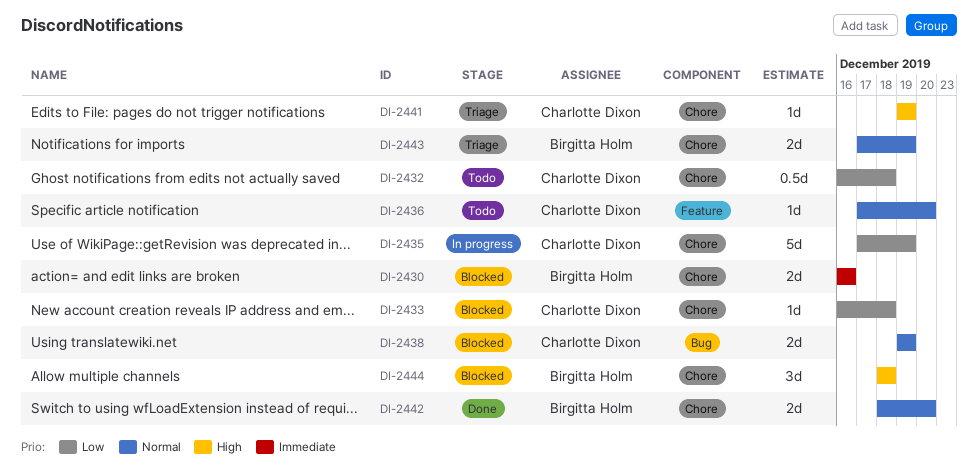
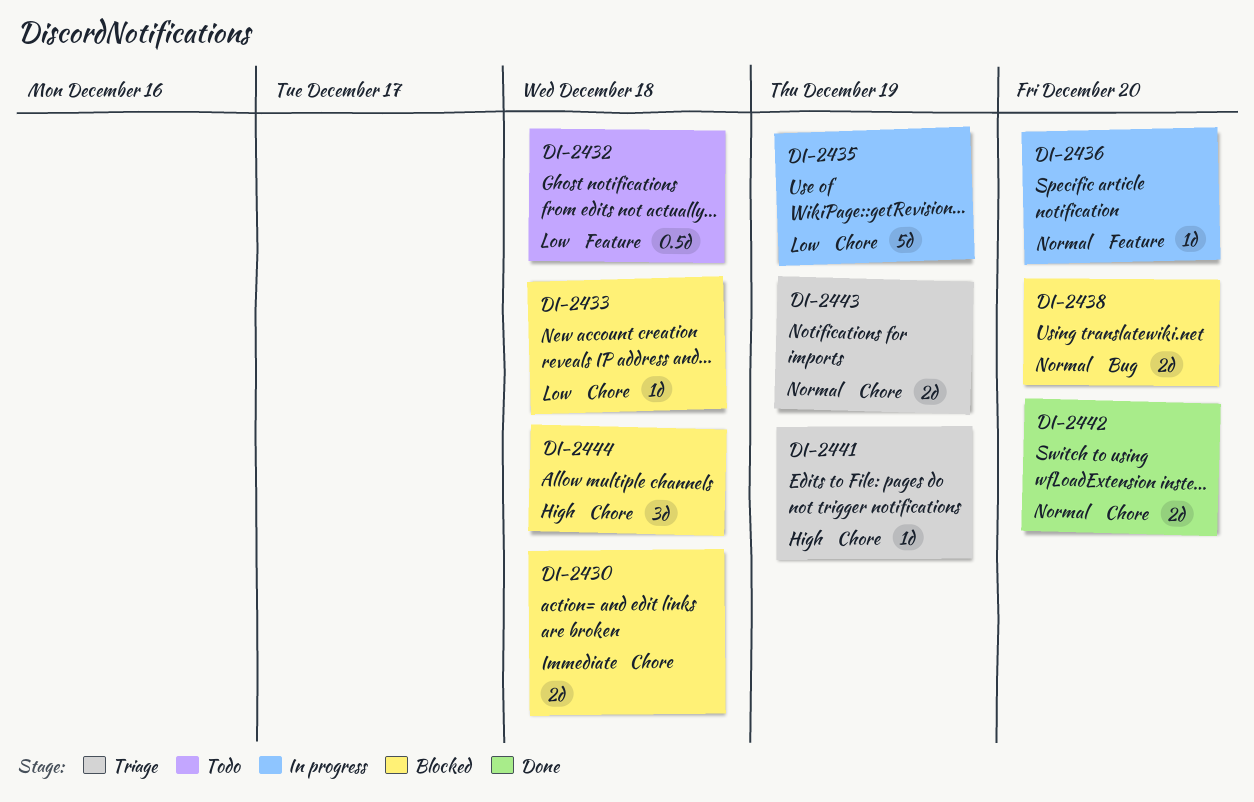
DI-2430, due: Dec 16 -> Dec 18
DI-2432, label: Chore -> Feature
DI-2436, status: Todo -> In progress
DI-2438, due: Dec 19 -> Dec 20

